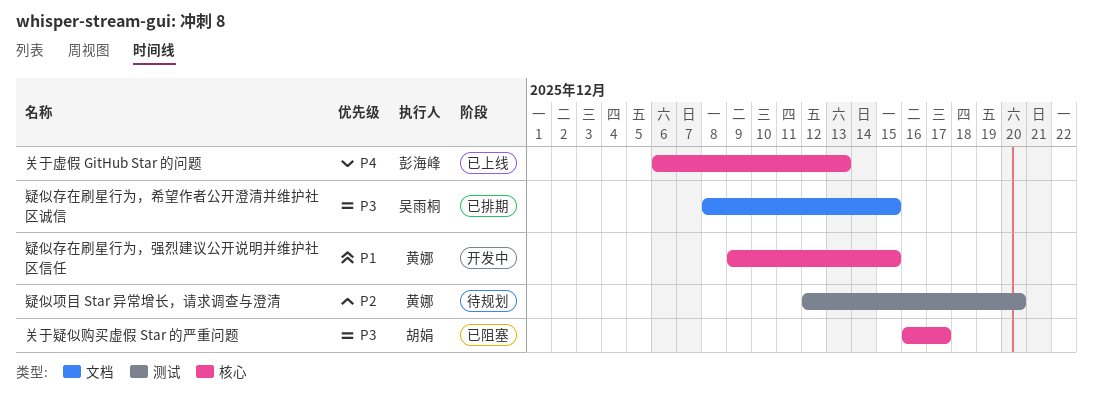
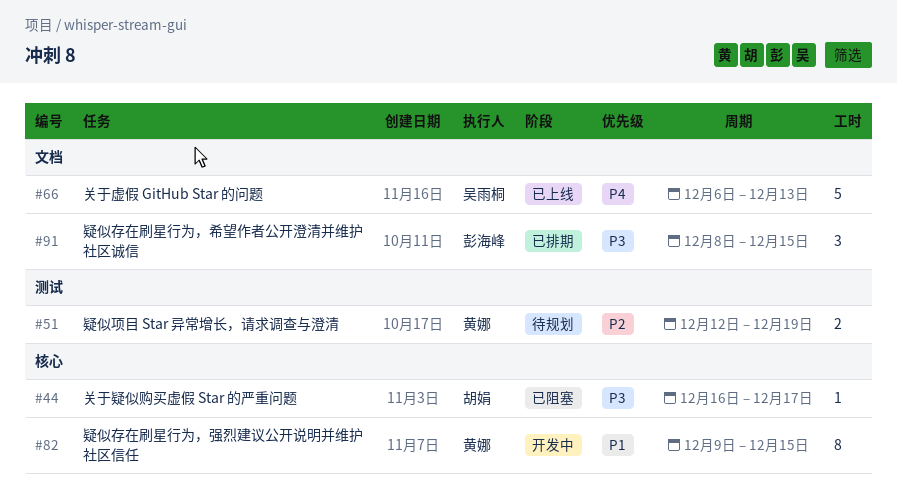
关于虚假 GitHub Star 的问题, owner: 彭海峰 -> 吴雨桐
关于虚假 GitHub Star 的问题, label: 核心 -> 文档
疑似存在刷星行为，希望作者公开澄清并维护社区诚信, owner: 吴雨桐 -> 彭海峰
疑似项目 Star 异常增长，请求调查与澄清, due: Dec 20 -> Dec 19

